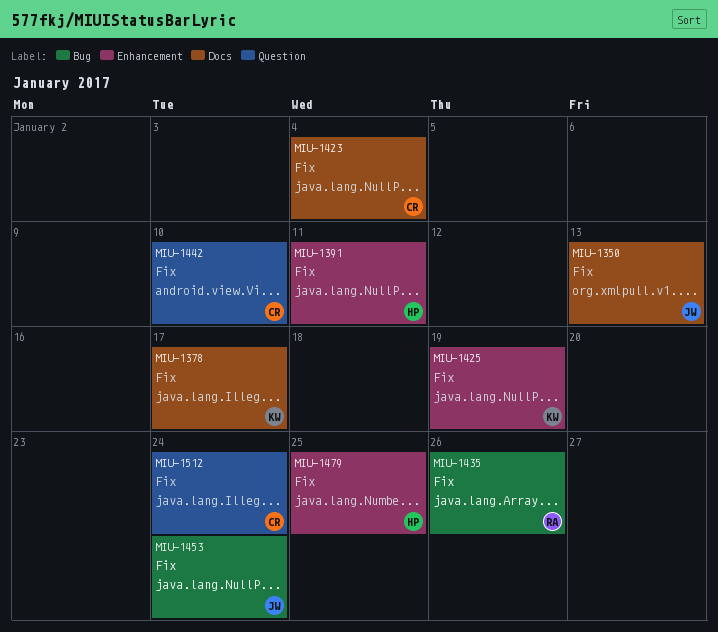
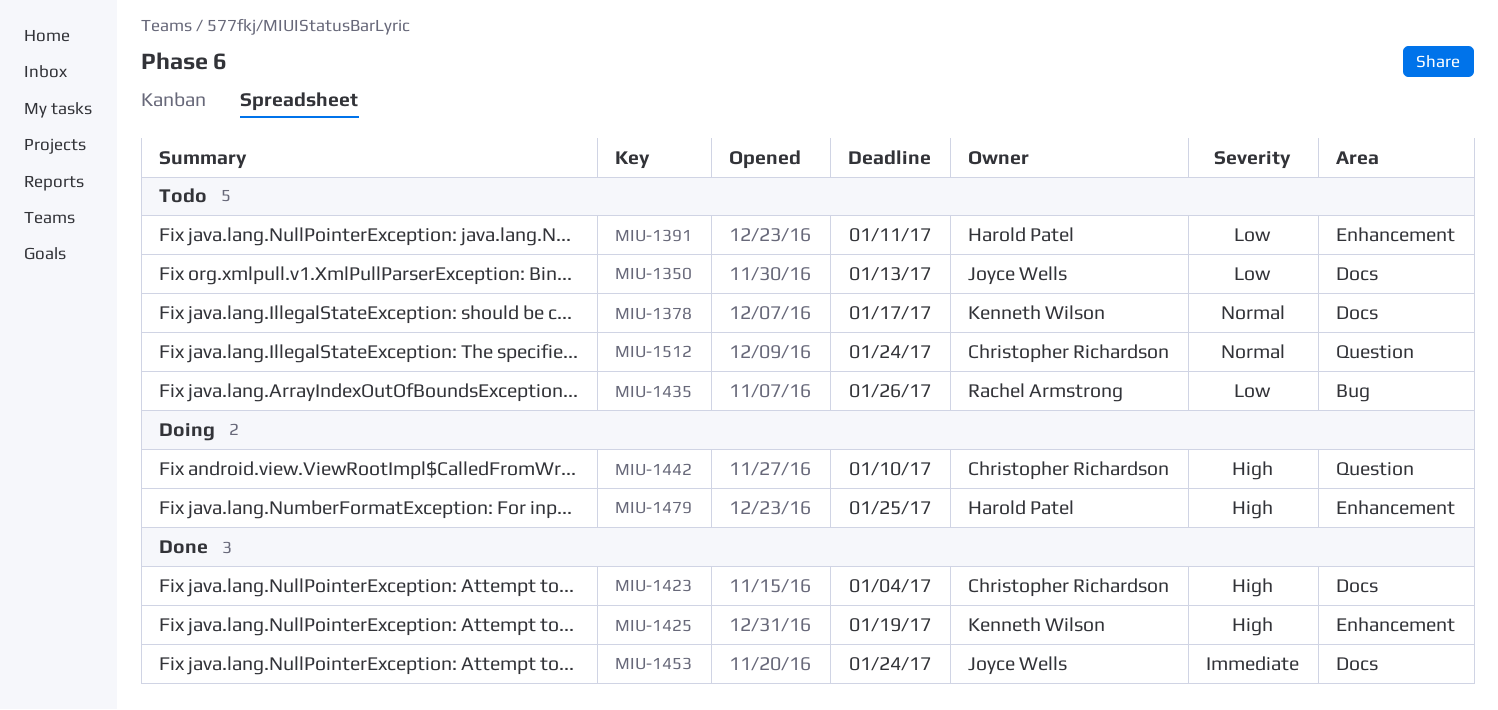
MIU-1453, label: Bug -> Docs

